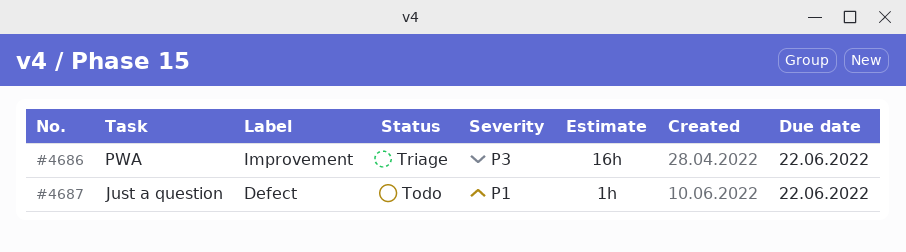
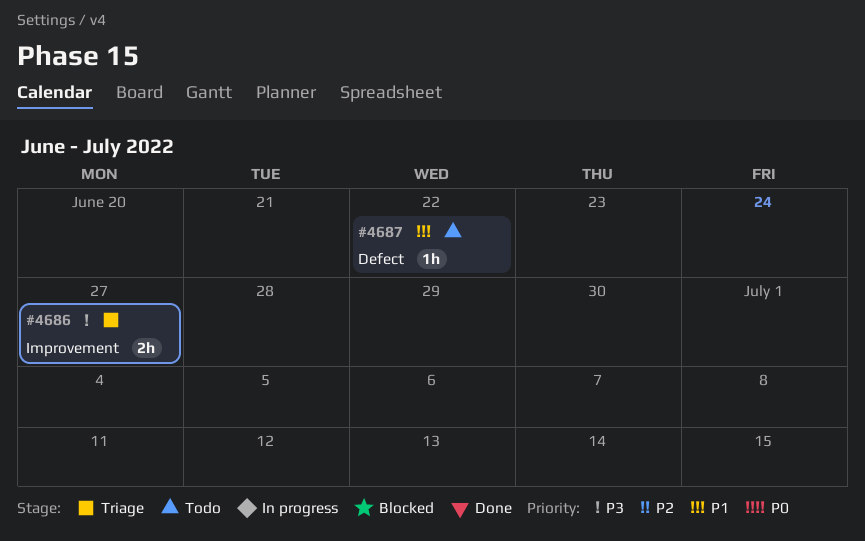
#4686, estimate: 16h -> 2h
#4686, due: Jun 22 -> Jun 27

